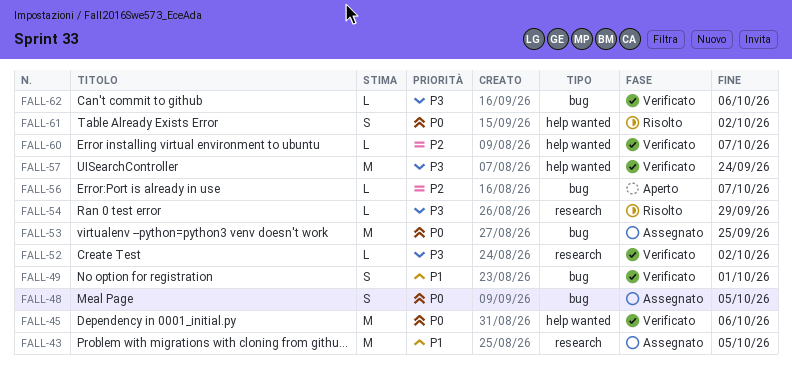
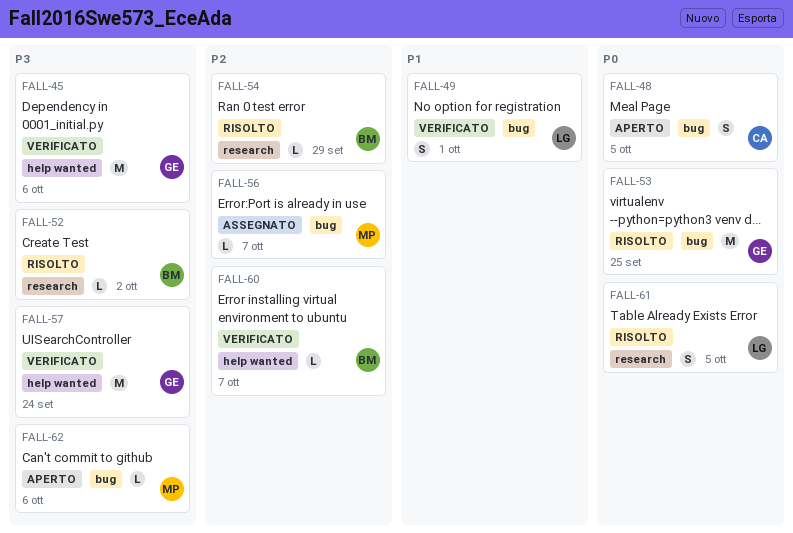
FALL-43: present -> none
FALL-45, priority: P0 -> P3
FALL-48, status: Assegnato -> Aperto
FALL-52, status: Verificato -> Risolto
FALL-53, status: Assegnato -> Risolto
FALL-54, priority: P3 -> P2
FALL-56, status: Aperto -> Assegnato
FALL-61, label: help wanted -> research
FALL-61, due: Oct 2 -> Oct 5
FALL-62, status: Verificato -> Aperto

